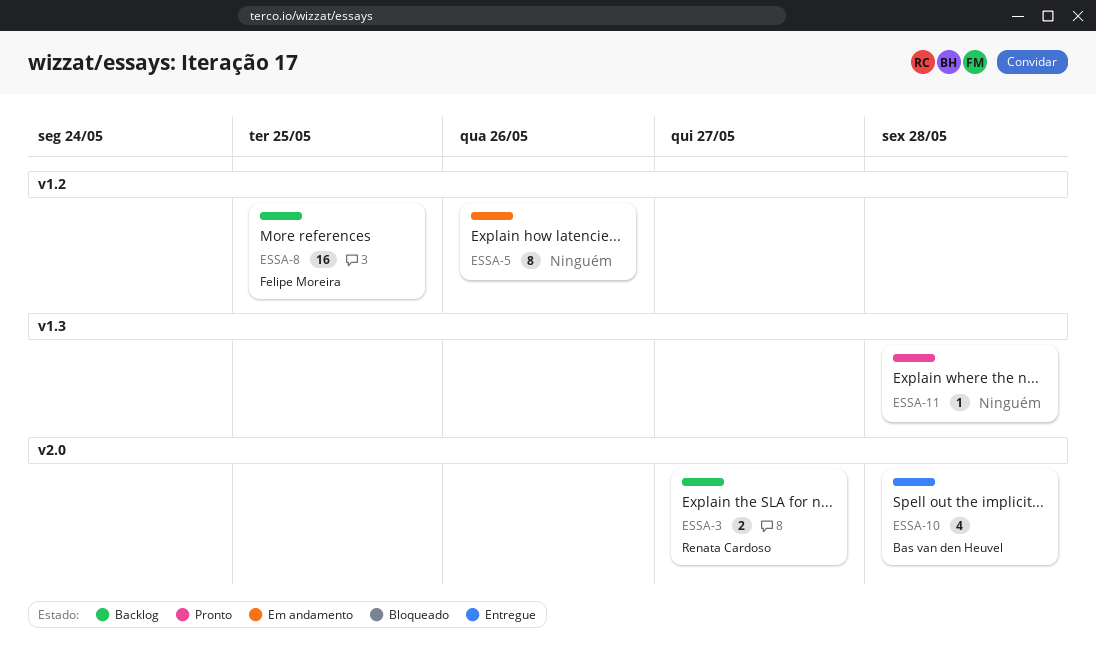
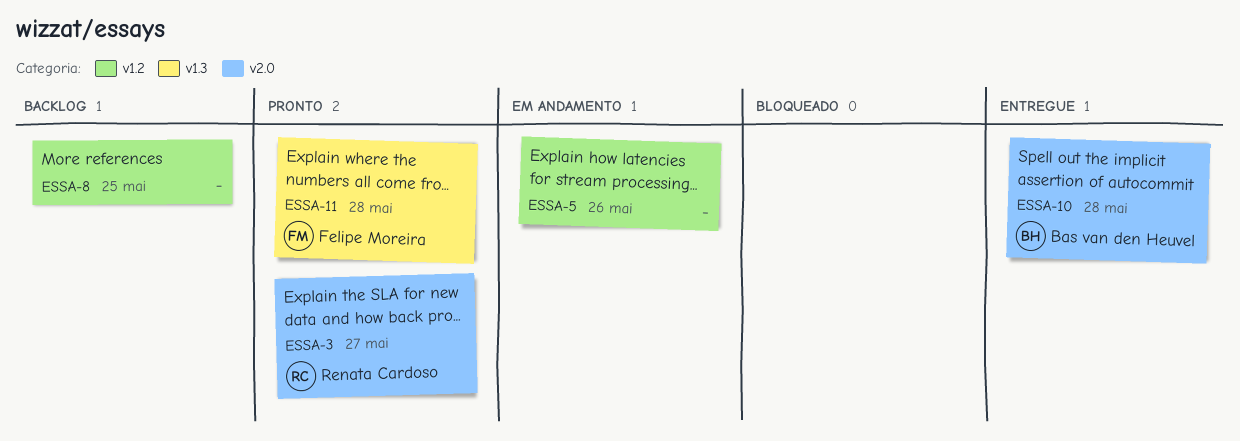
ESSA-3, status: Backlog -> Pronto
ESSA-8, owner: Felipe Moreira -> none
ESSA-11, owner: none -> Felipe Moreira

